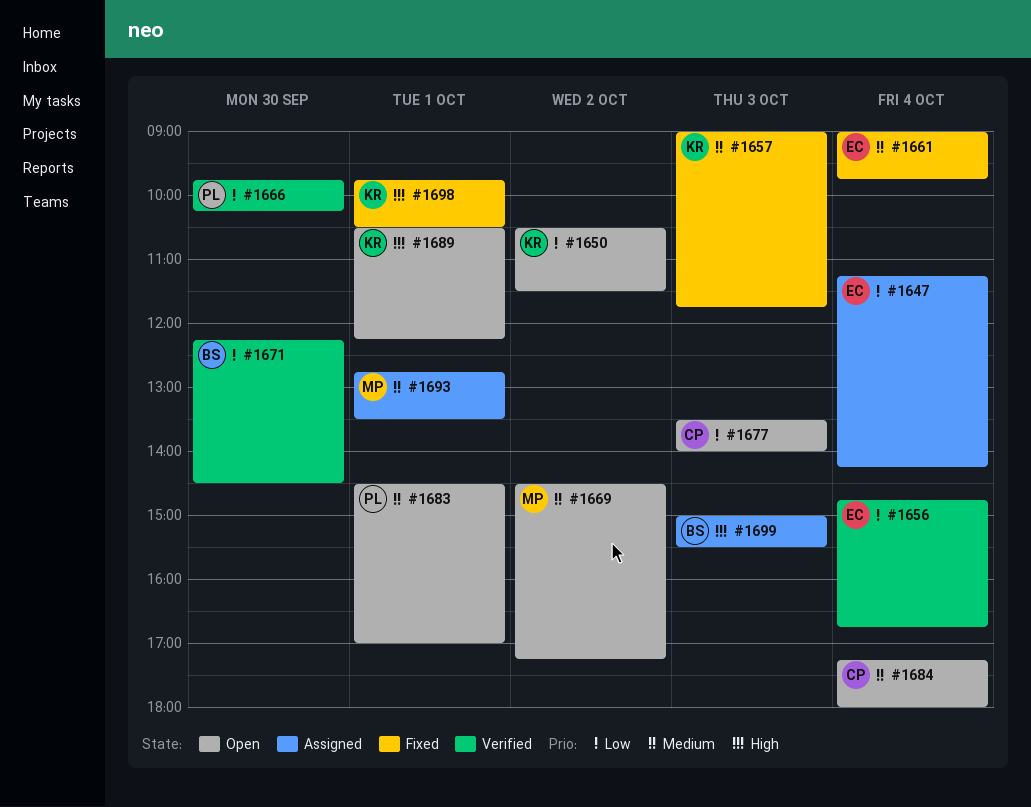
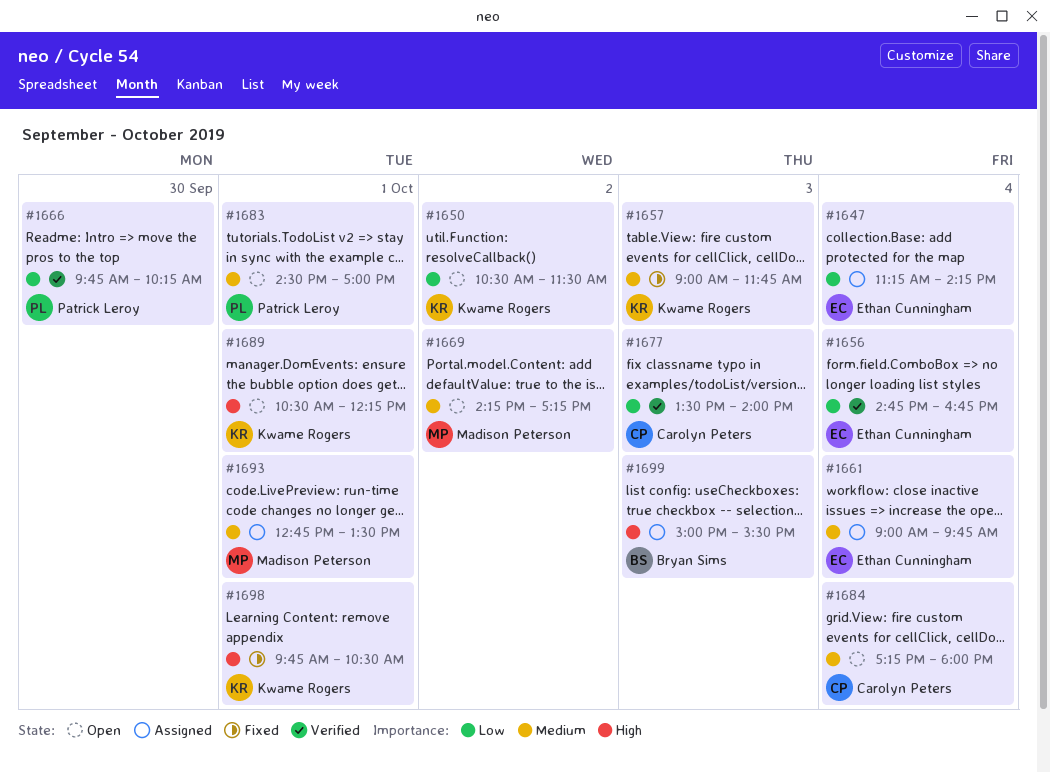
#1661, status: Fixed -> Assigned
#1669, begins: 14:30 -> 14:15
#1671: present -> none
#1677, status: Open -> Verified

